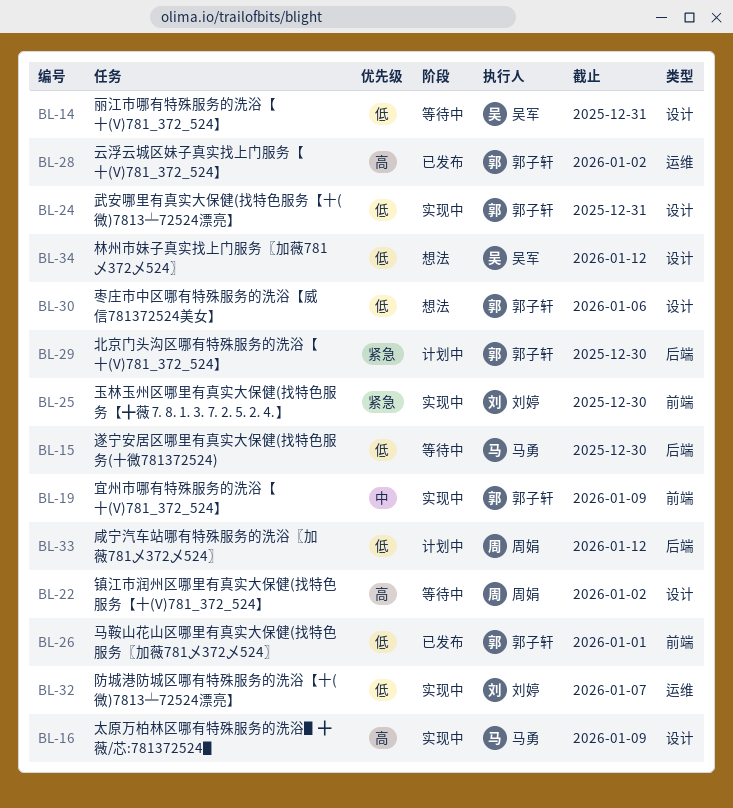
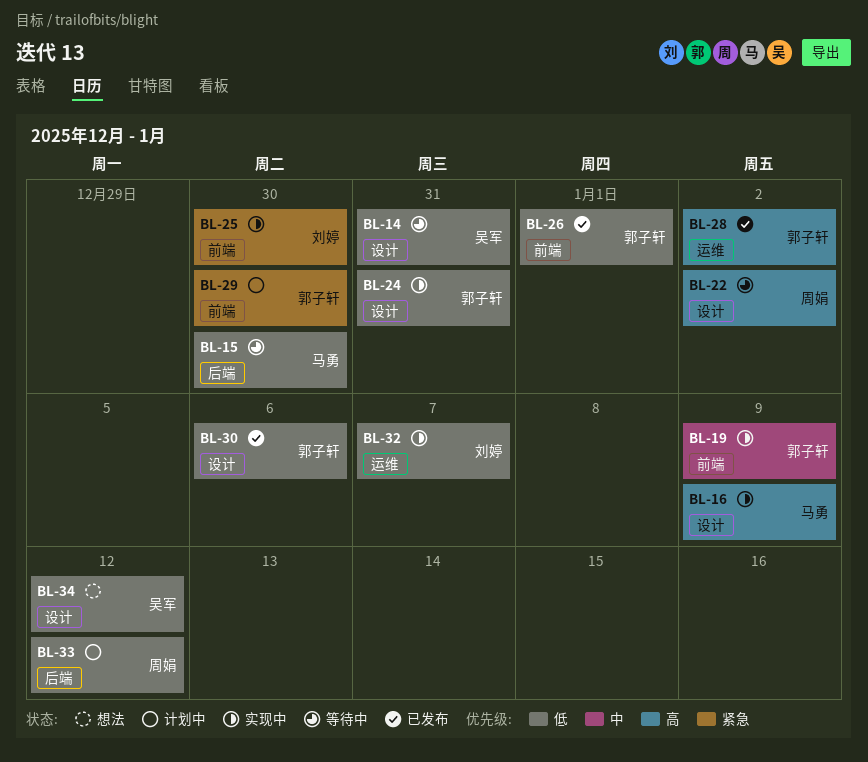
BL-29, label: 后端 -> 前端
BL-30, status: 想法 -> 已发布

